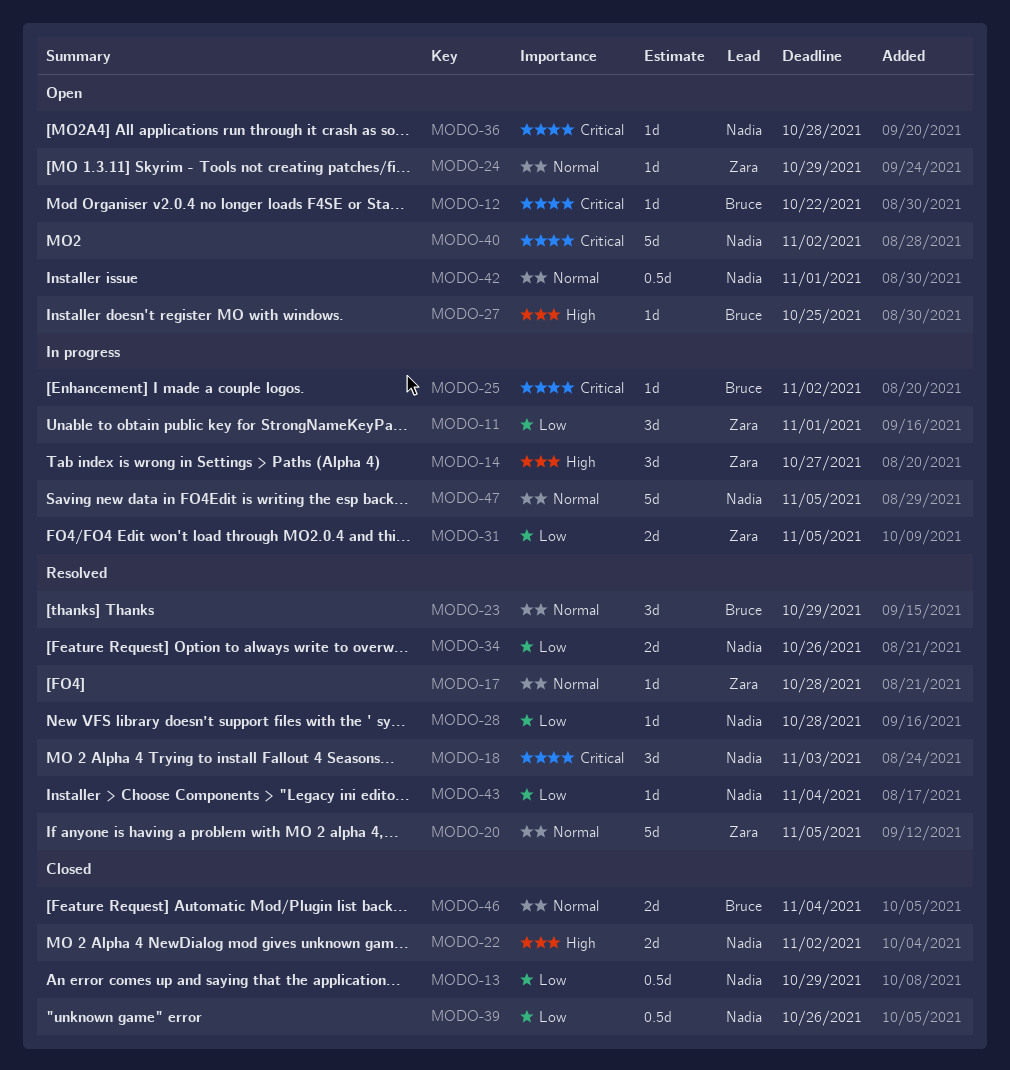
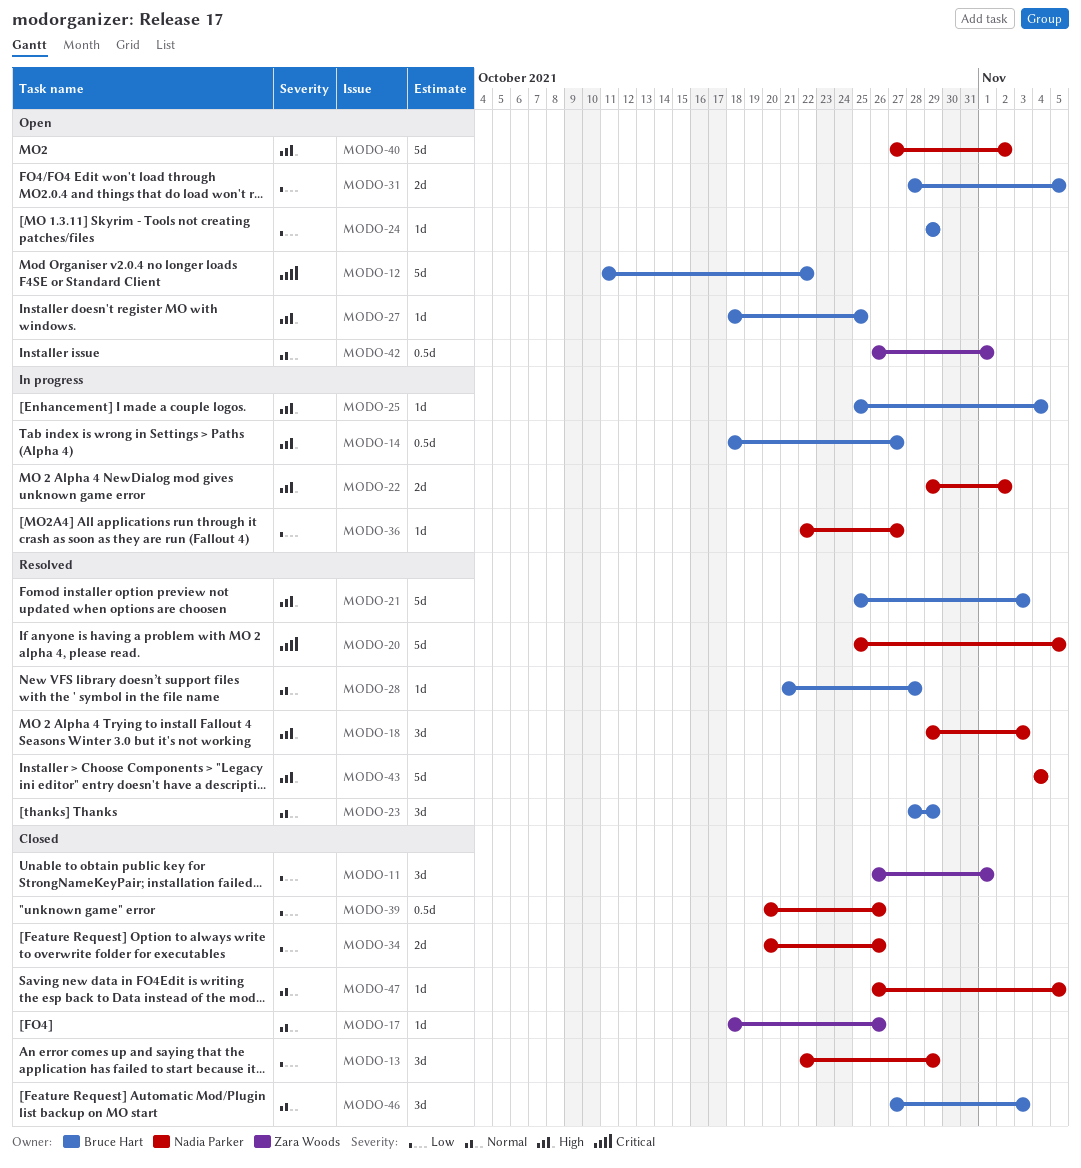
MODO-11, status: In progress -> Closed
MODO-12, estimate: 1d -> 5d
MODO-13, estimate: 0.5d -> 3d
MODO-14, owner: Zara Woods -> Bruce Hart
MODO-14, estimate: 3d -> 0.5d
MODO-17, status: Resolved -> Closed
MODO-17, due: Oct 28 -> Oct 26
MODO-18, priority: Critical -> High
MODO-20, owner: Zara Woods -> Nadia Parker
MODO-20, priority: Normal -> Critical
MODO-21: none -> present
MODO-22, status: Closed -> In progress
MODO-24, owner: Zara Woods -> Bruce Hart
MODO-24, priority: Normal -> Low
MODO-25, priority: Critical -> High
MODO-25, due: Nov 2 -> Nov 4
MODO-28, owner: Nadia Parker -> Bruce Hart
MODO-28, priority: Low -> Normal
MODO-31, status: In progress -> Open
MODO-31, owner: Zara Woods -> Bruce Hart
MODO-34, status: Resolved -> Closed
MODO-36, status: Open -> In progress
MODO-36, priority: Critical -> Low
MODO-36, due: Oct 28 -> Oct 27
MODO-40, priority: Critical -> High
MODO-42, owner: Nadia Parker -> Zara Woods
MODO-43, priority: Low -> High
MODO-43, estimate: 1d -> 5d
MODO-46, estimate: 2d -> 3d
MODO-46, due: Nov 4 -> Nov 3
MODO-47, status: In progress -> Closed
MODO-47, estimate: 5d -> 1d

